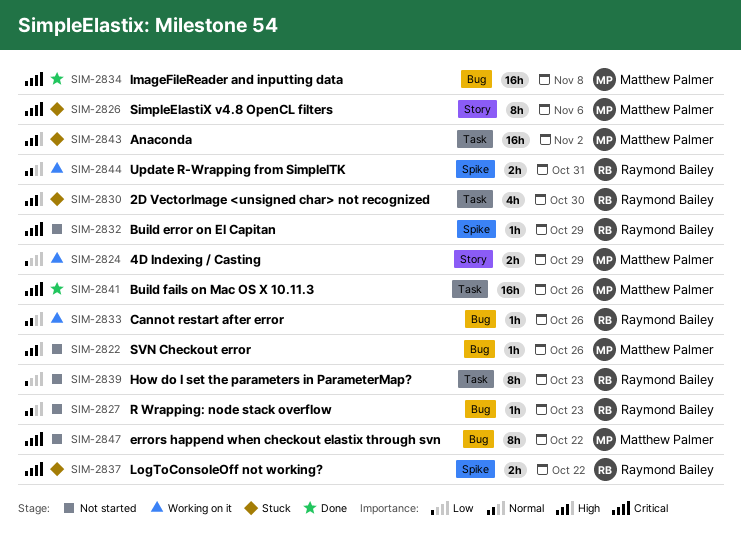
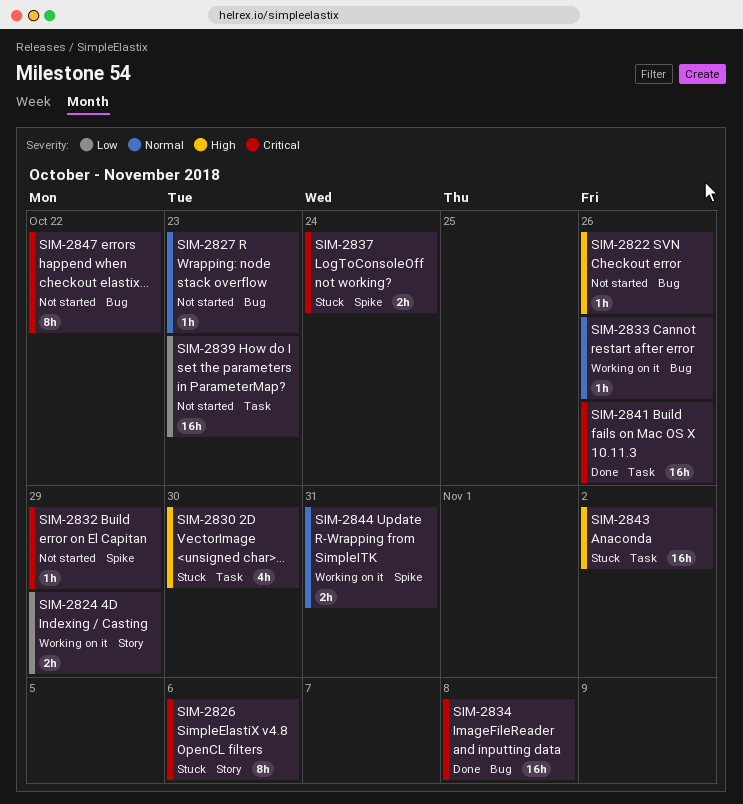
SIM-2837, due: Oct 22 -> Oct 24
SIM-2839, estimate: 8h -> 16h

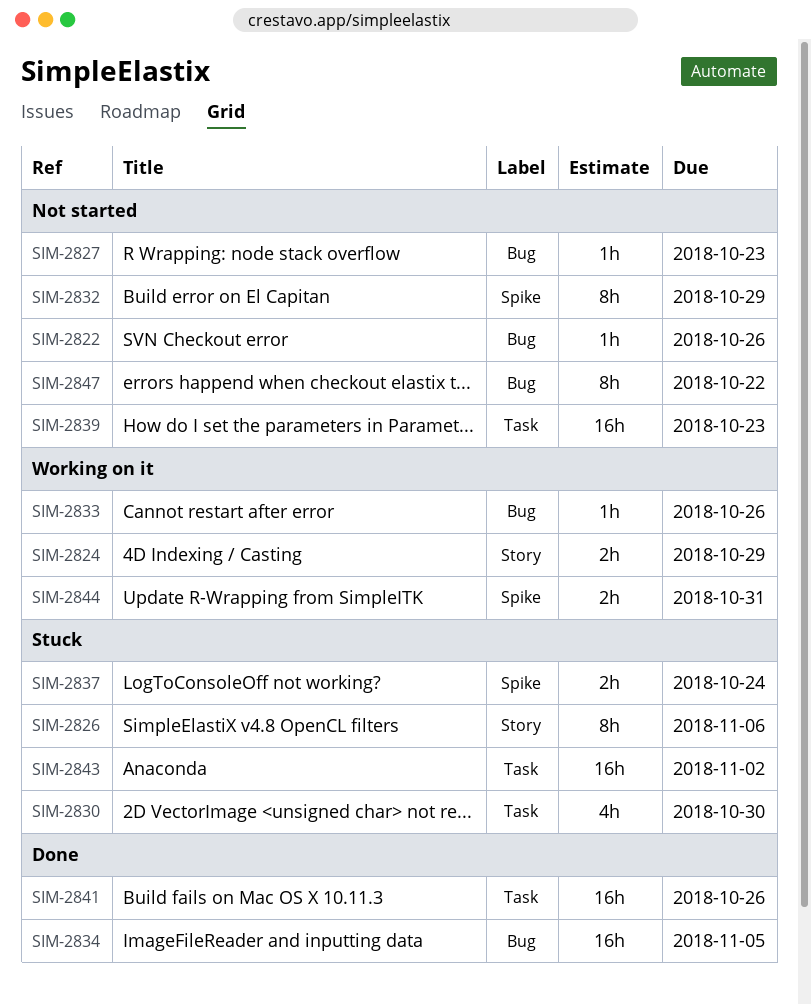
SIM-2832, estimate: 1h -> 8h
SIM-2834, due: Nov 8 -> Nov 5

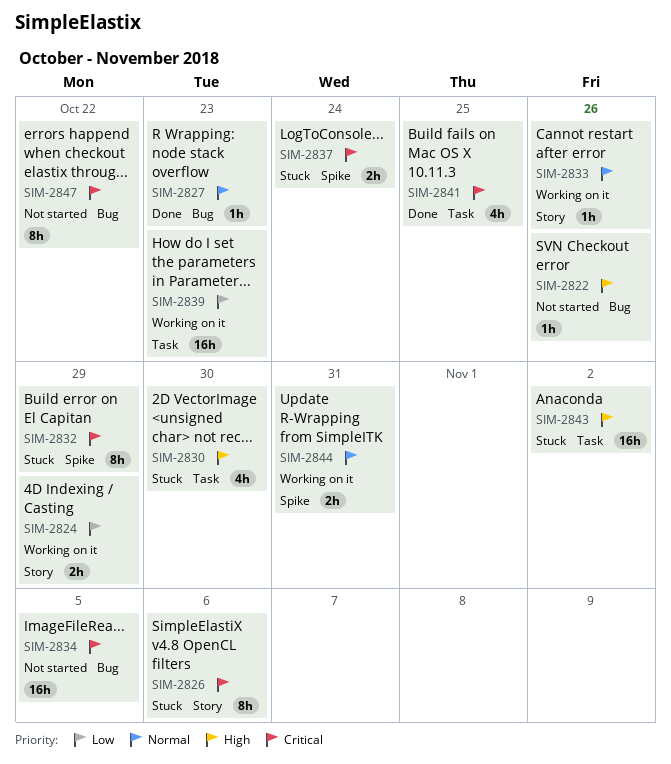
SIM-2827, status: Not started -> Done
SIM-2832, status: Not started -> Stuck
SIM-2833, label: Bug -> Story
SIM-2834, status: Done -> Not started
SIM-2839, status: Not started -> Working on it
SIM-2841, estimate: 16h -> 4h
SIM-2841, due: Oct 26 -> Oct 25

